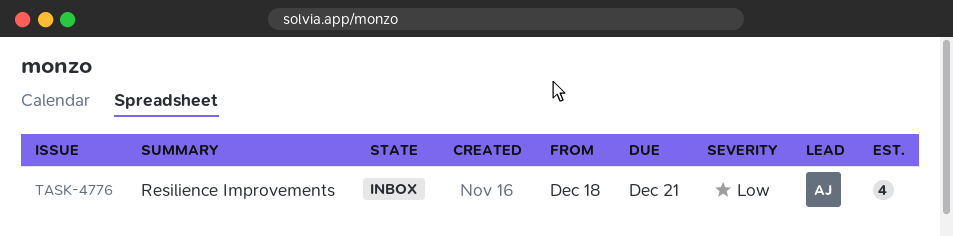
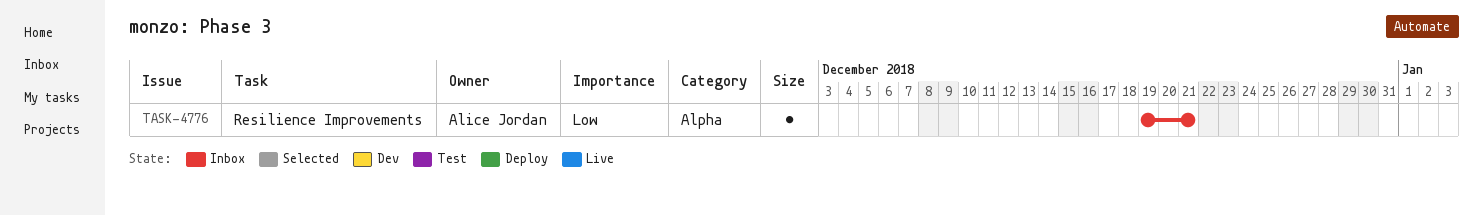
TASK-4776, estimate: 4 -> 1
TASK-4776, start: Dec 18 -> Dec 19

